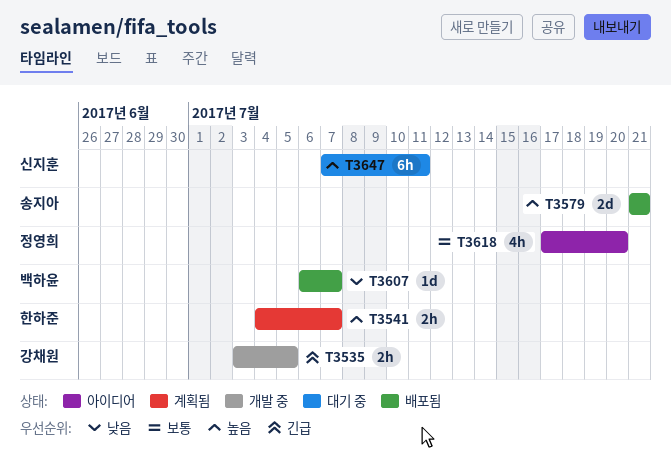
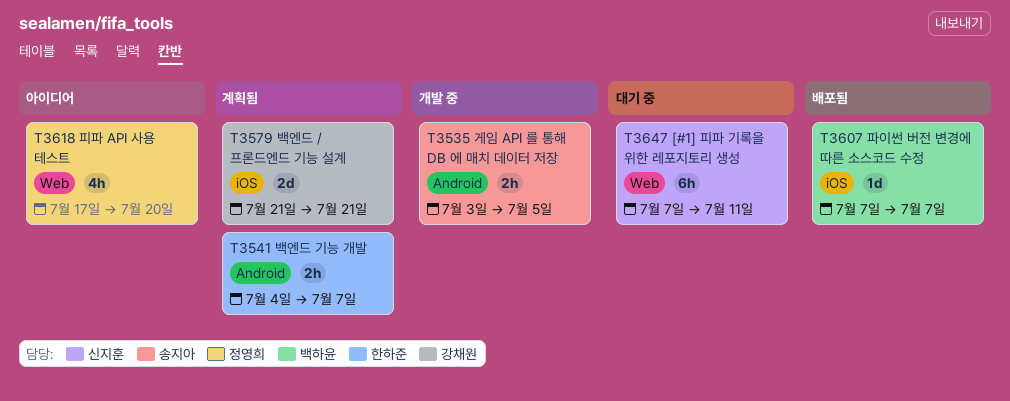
T3535, owner: 강채원 -> 송지아
T3579, status: 배포됨 -> 계획됨
T3579, owner: 송지아 -> 강채원
T3607, start: Jul 6 -> Jul 7

